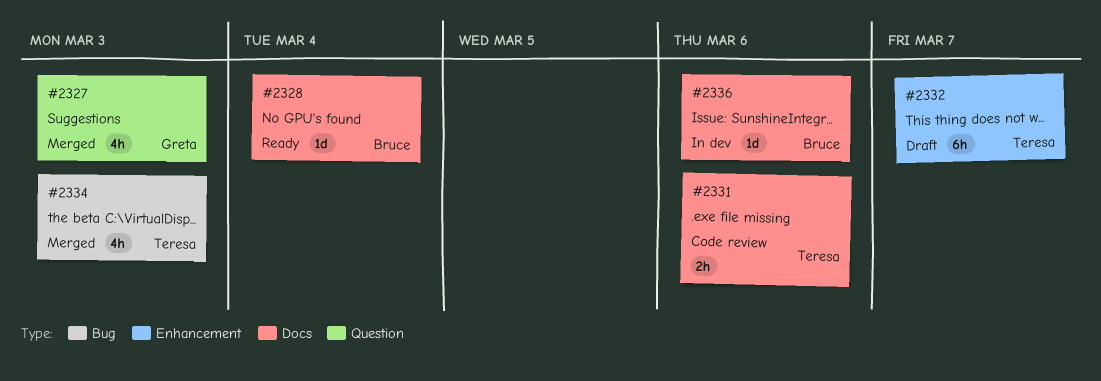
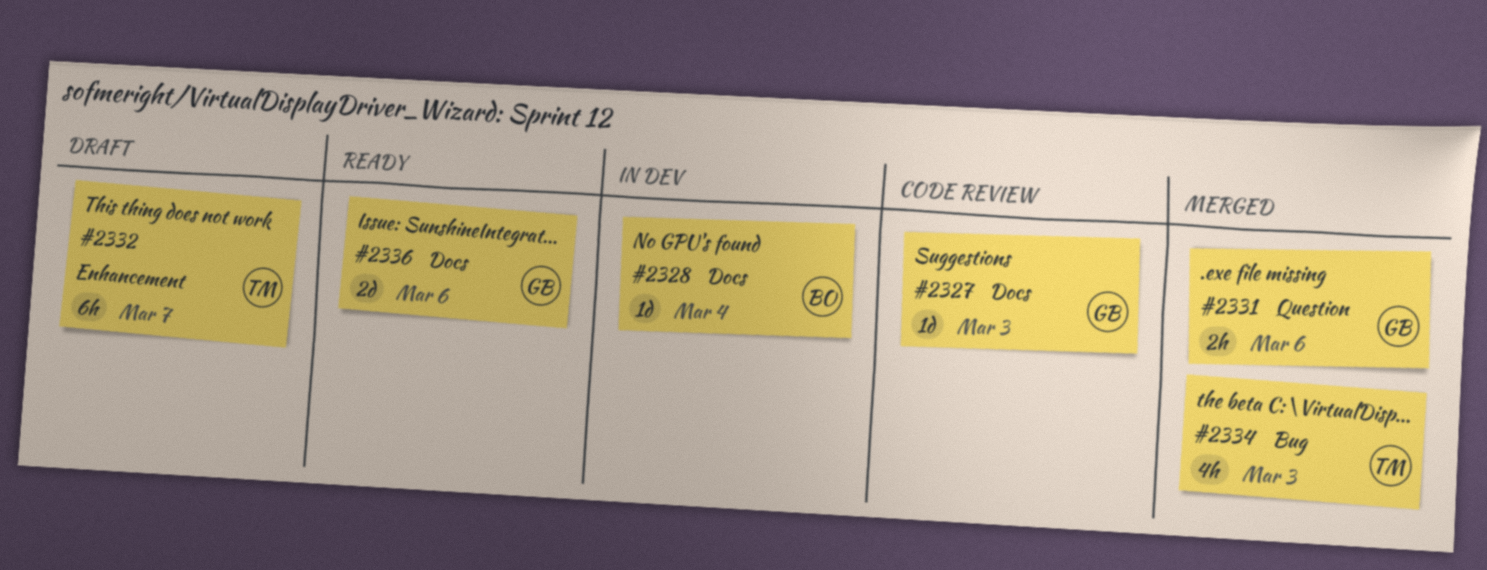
#2327, status: Merged -> Code review
#2327, label: Question -> Docs
#2327, estimate: 4h -> 1d
#2328, status: Ready -> In dev
#2331, status: Code review -> Merged
#2331, owner: Teresa -> Greta
#2331, label: Docs -> Question
#2336, status: In dev -> Ready
#2336, owner: Bruce -> Greta
#2336, estimate: 1d -> 2d

